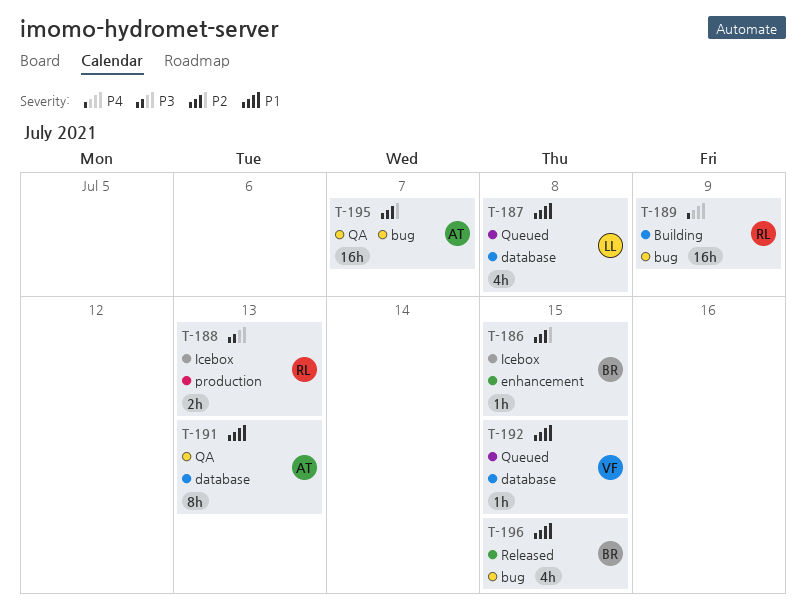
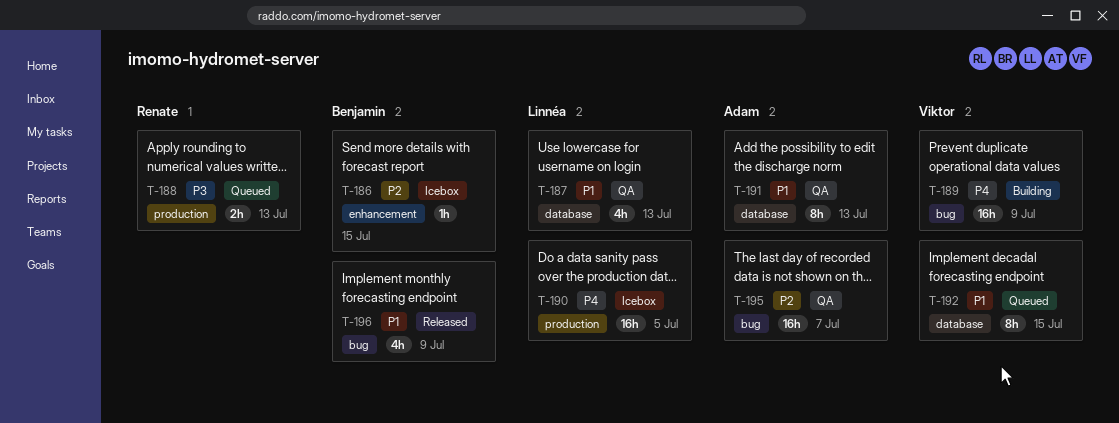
T-187, status: Queued -> QA
T-187, due: Jul 8 -> Jul 13
T-188, status: Icebox -> Queued
T-189, owner: Renate -> Viktor
T-190: none -> present
T-192, estimate: 1h -> 8h
T-196, due: Jul 15 -> Jul 9

